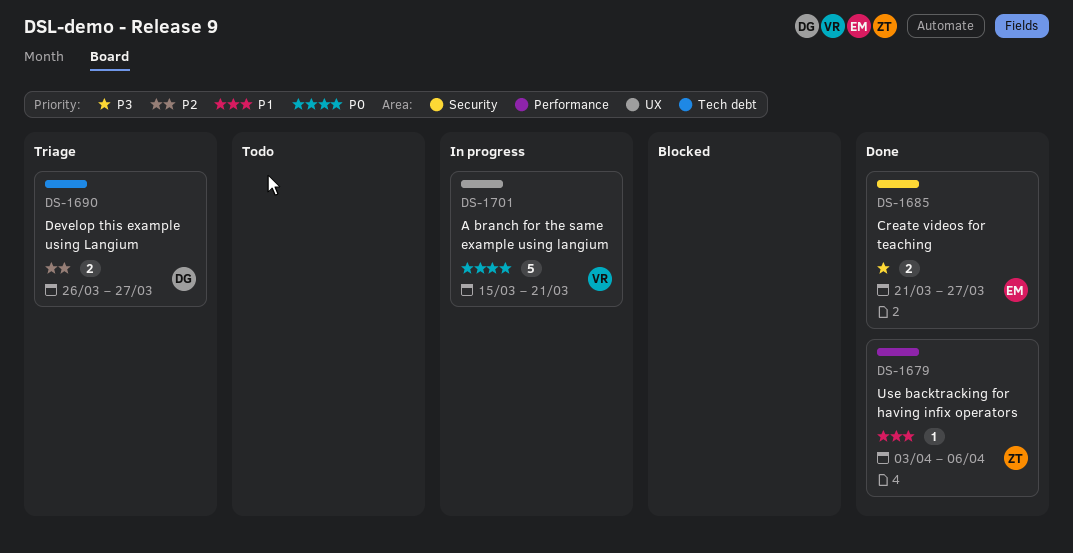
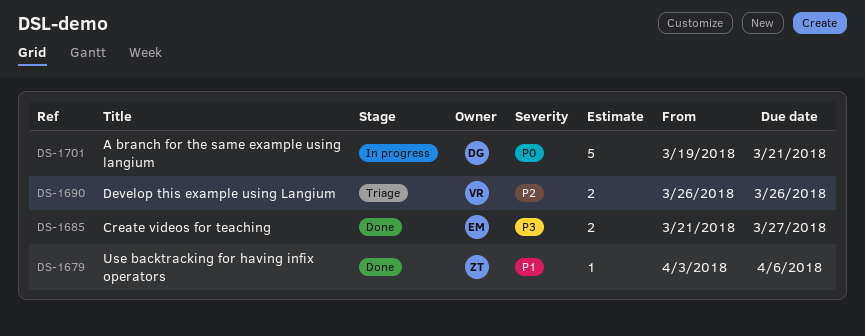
DS-1690, owner: DG -> VR
DS-1690, due: Mar 27 -> Mar 26
DS-1701, owner: VR -> DG
DS-1701, start: Mar 15 -> Mar 19

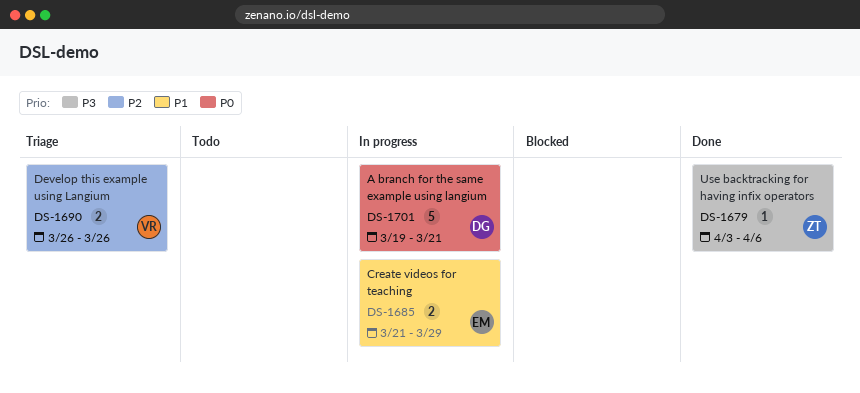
DS-1679, priority: P1 -> P3
DS-1685, status: Done -> In progress
DS-1685, priority: P3 -> P1
DS-1685, due: Mar 27 -> Mar 29

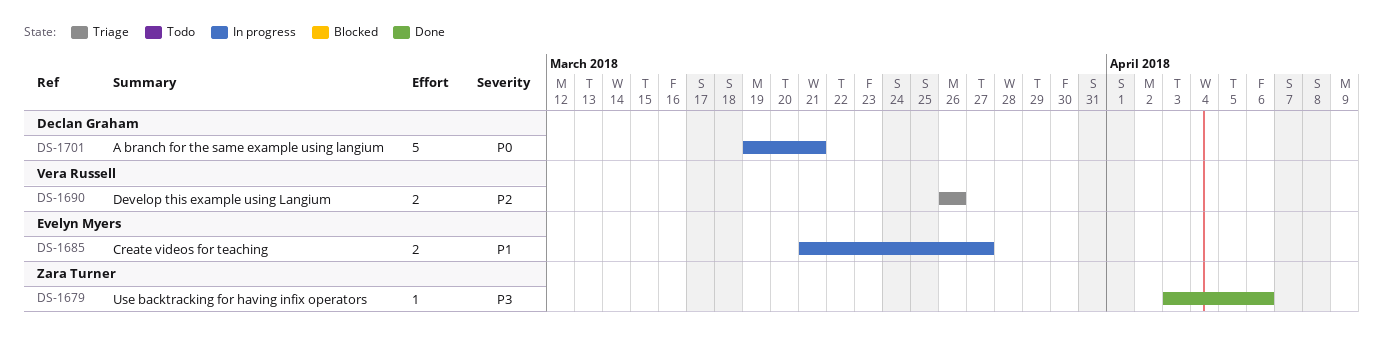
DS-1685, due: Mar 29 -> Mar 27

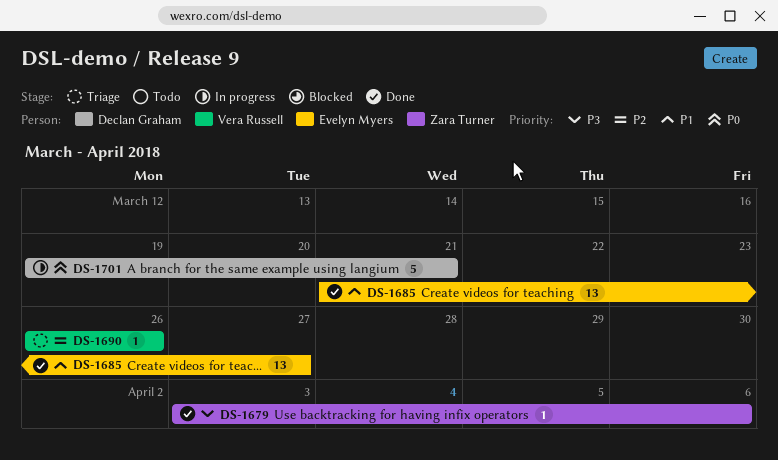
DS-1685, status: In progress -> Done
DS-1685, estimate: 2 -> 13
DS-1690, estimate: 2 -> 1

